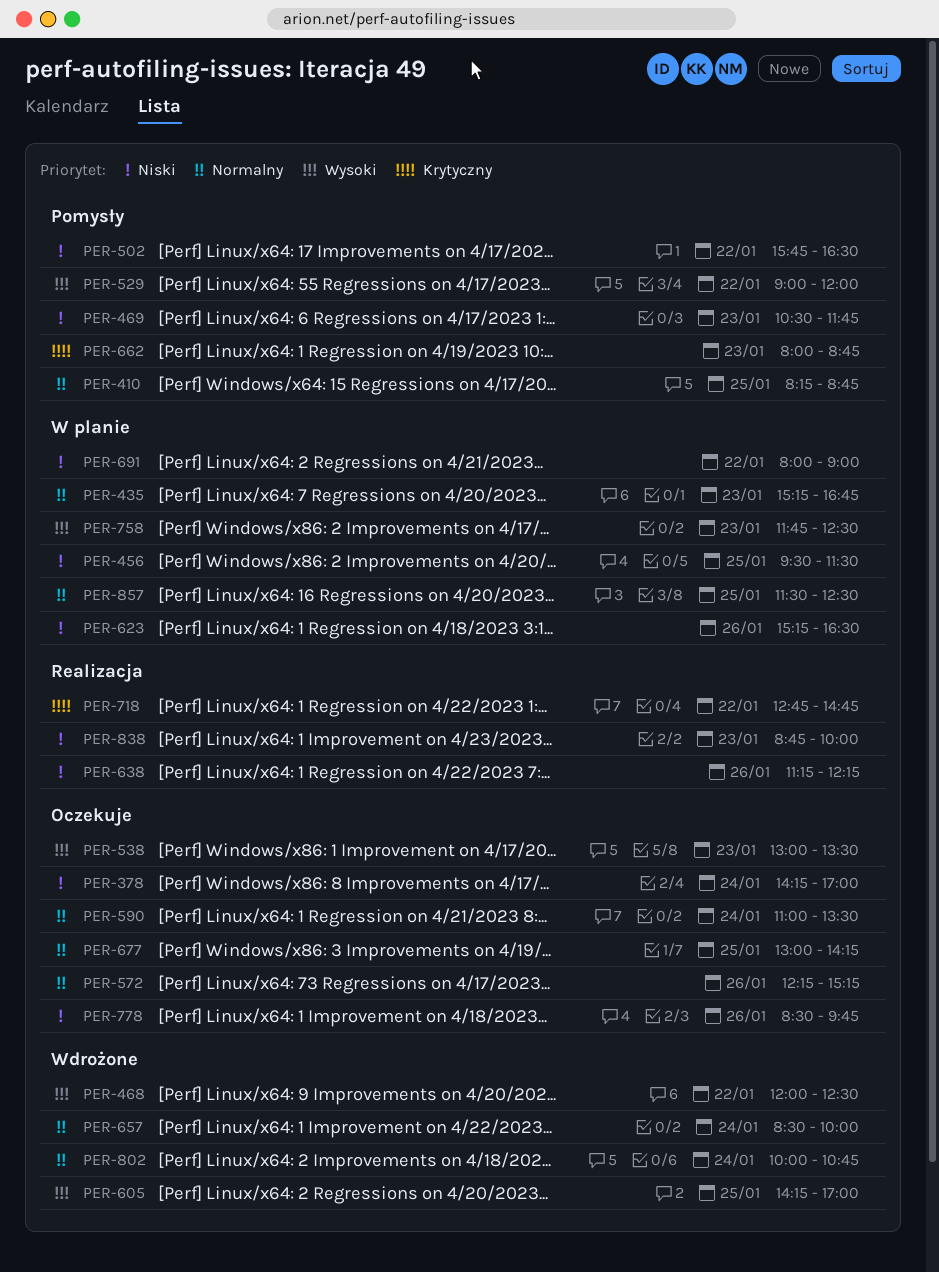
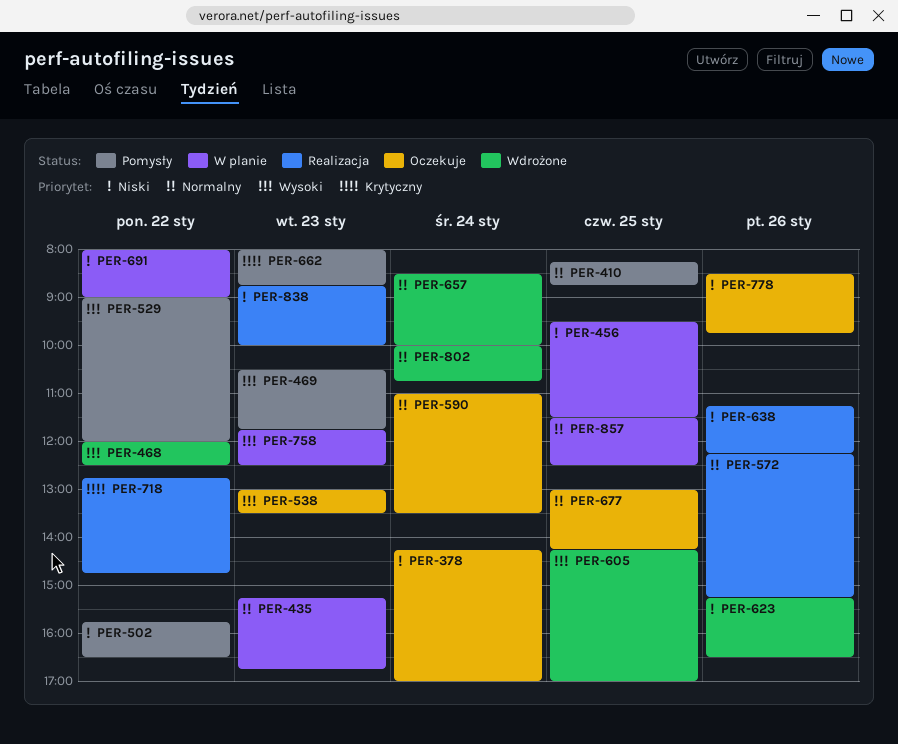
PER-469, priority: Niski -> Wysoki
PER-572, status: Oczekuje -> Realizacja
PER-623, status: W planie -> Wdrożone

